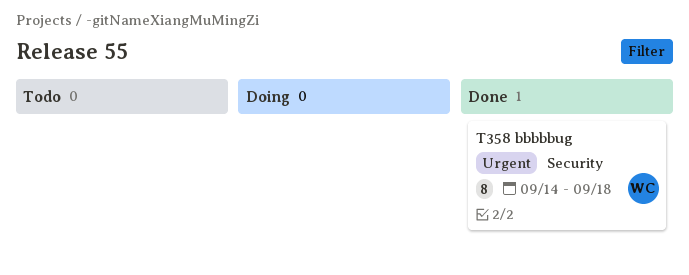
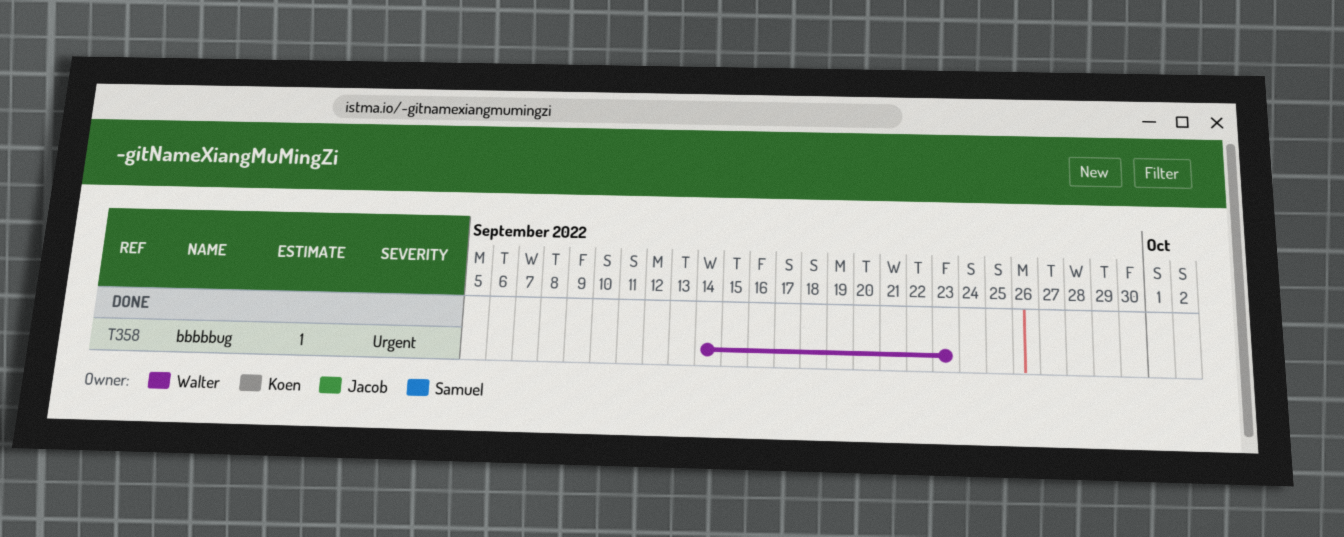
T358, estimate: 8 -> 1
T358, due: Sep 18 -> Sep 23

